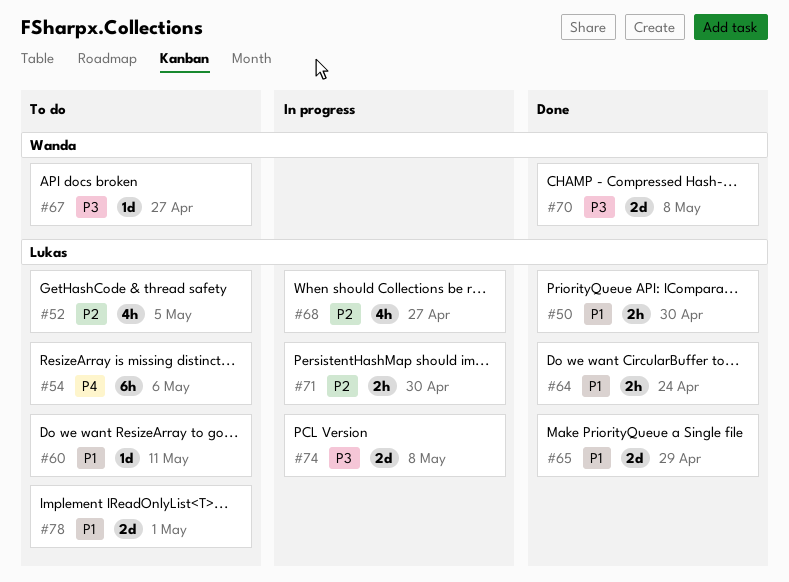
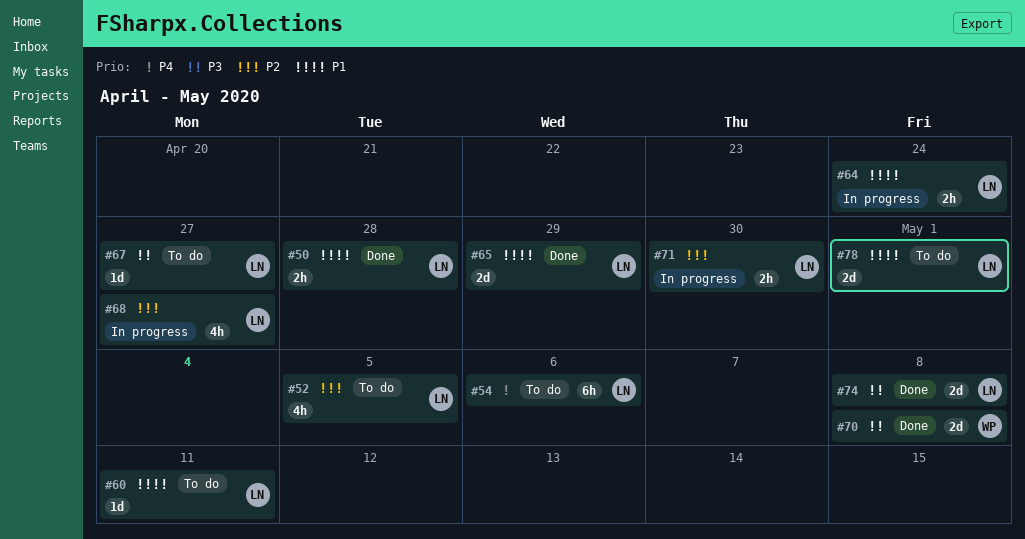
#50, due: Apr 30 -> Apr 28
#64, status: Done -> In progress
#67, owner: Wanda -> Lukas
#74, status: In progress -> Done

